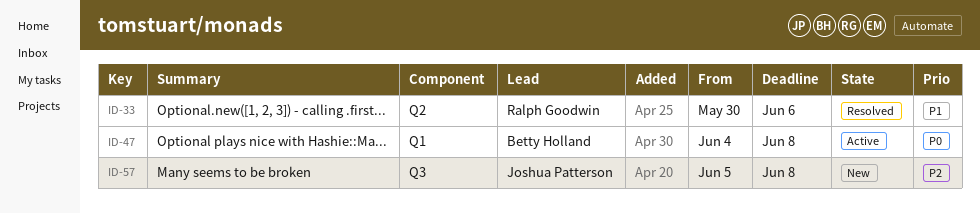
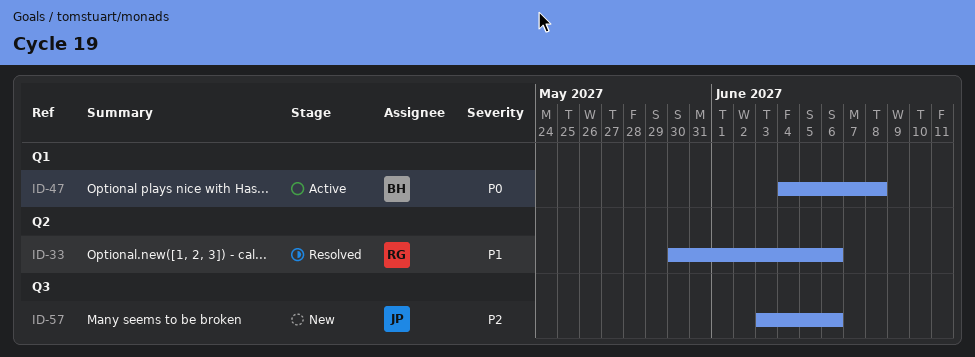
ID-57, start: Jun 5 -> Jun 3
ID-57, due: Jun 8 -> Jun 6

